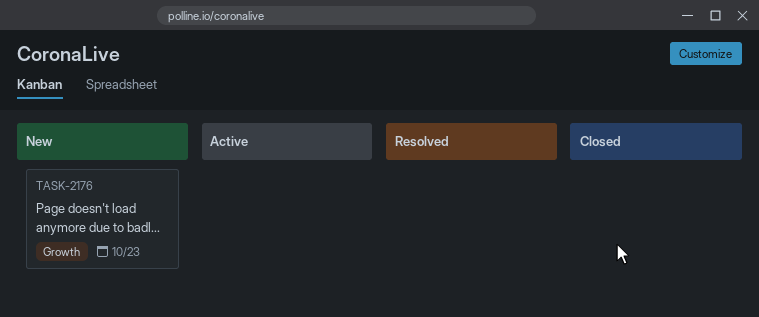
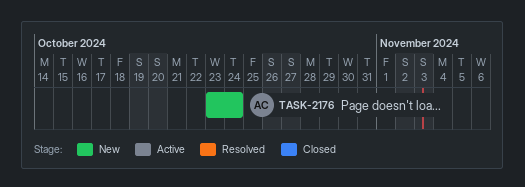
TASK-2176, due: Oct 23 -> Oct 24

